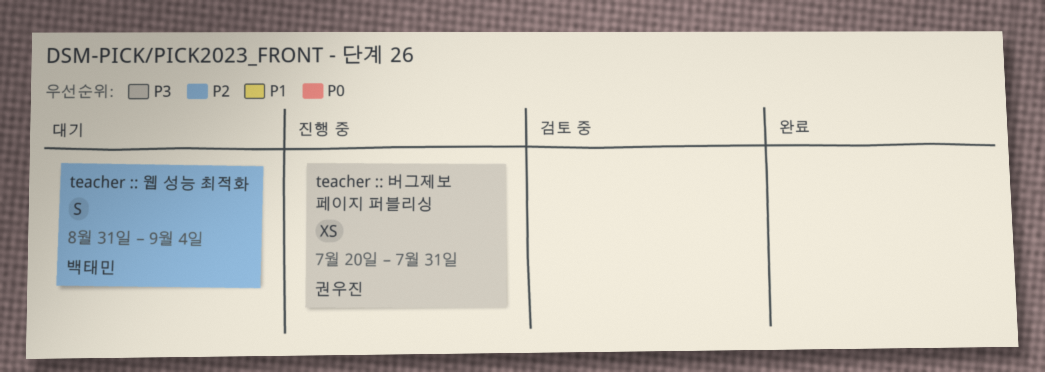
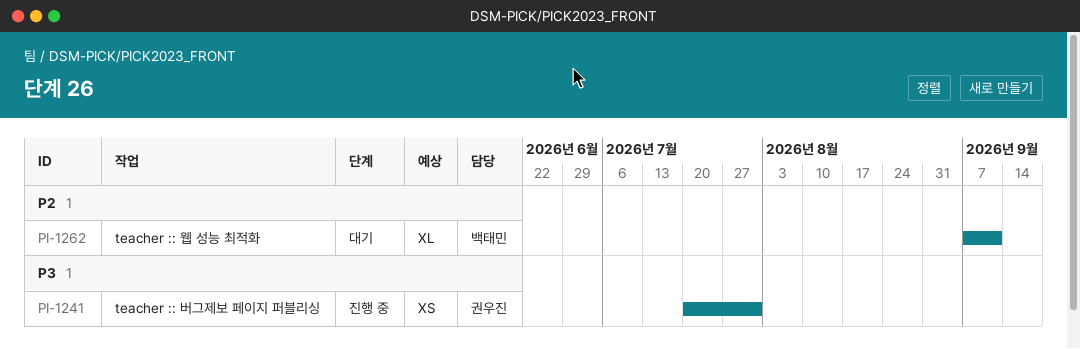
teacher :: 웹 성능 최적화, estimate: S -> XL
teacher :: 웹 성능 최적화, start: Aug 31 -> Sep 7
teacher :: 웹 성능 최적화, due: Sep 4 -> Sep 11

